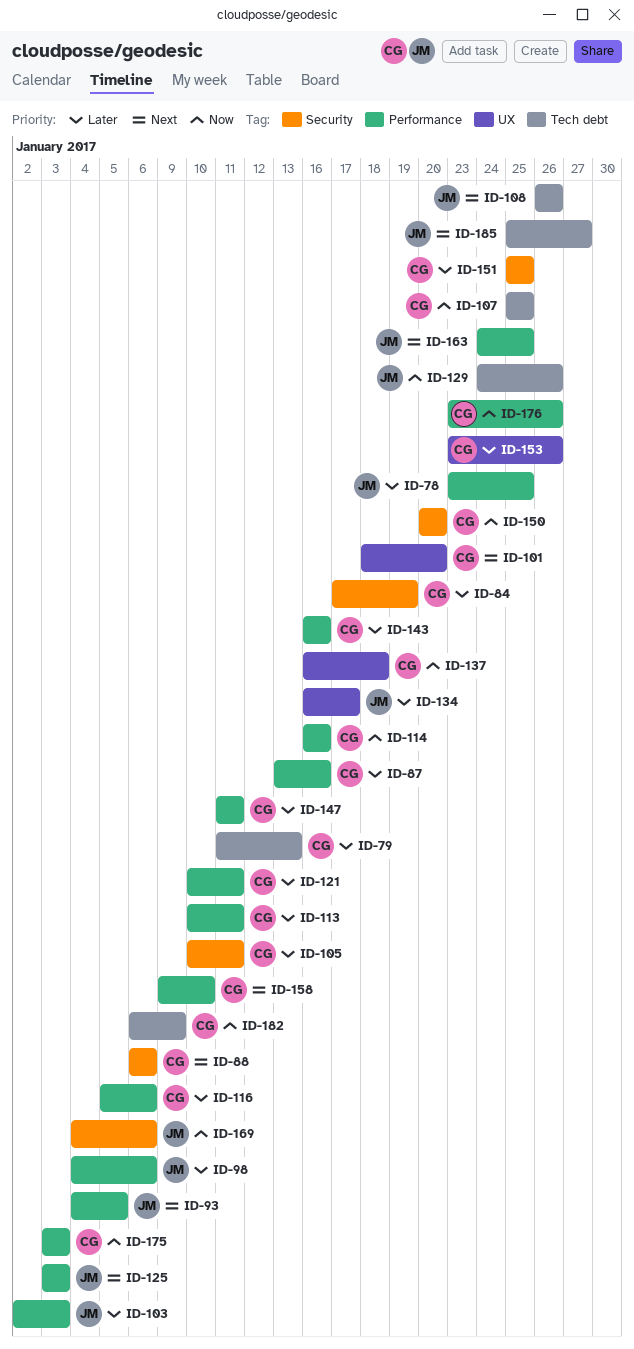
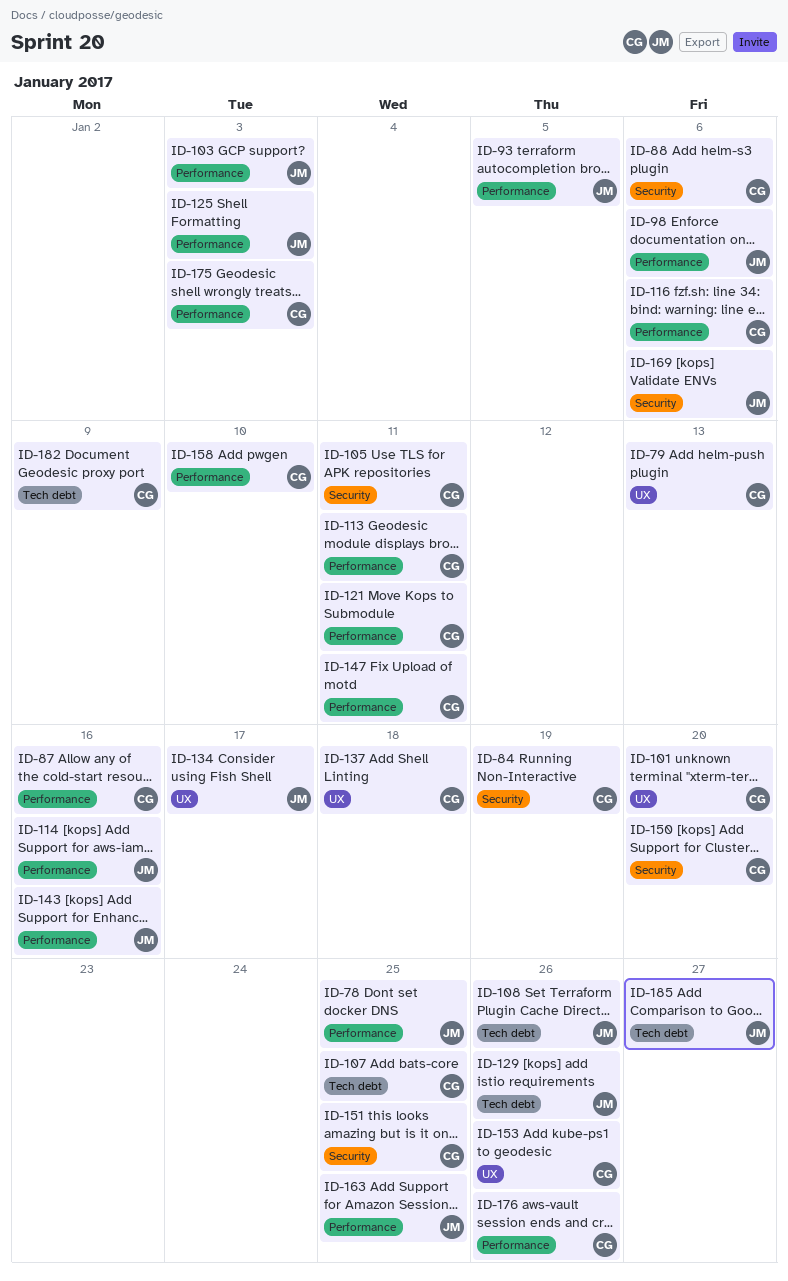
ID-79, label: Tech debt -> UX
ID-114, owner: CG -> JM
ID-143, owner: CG -> JM

